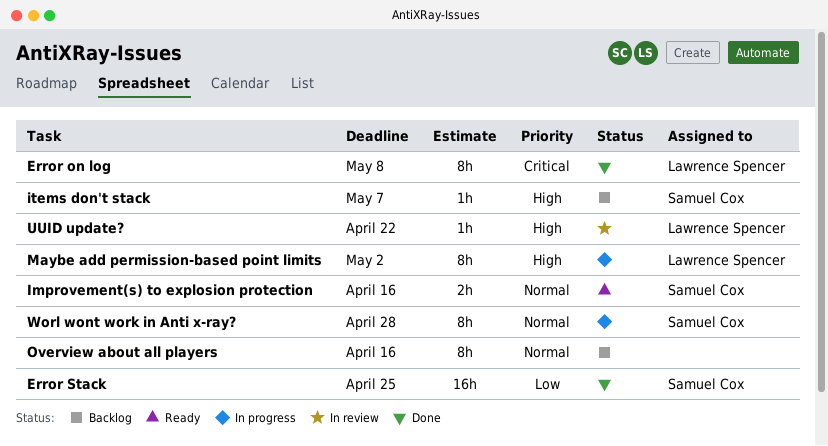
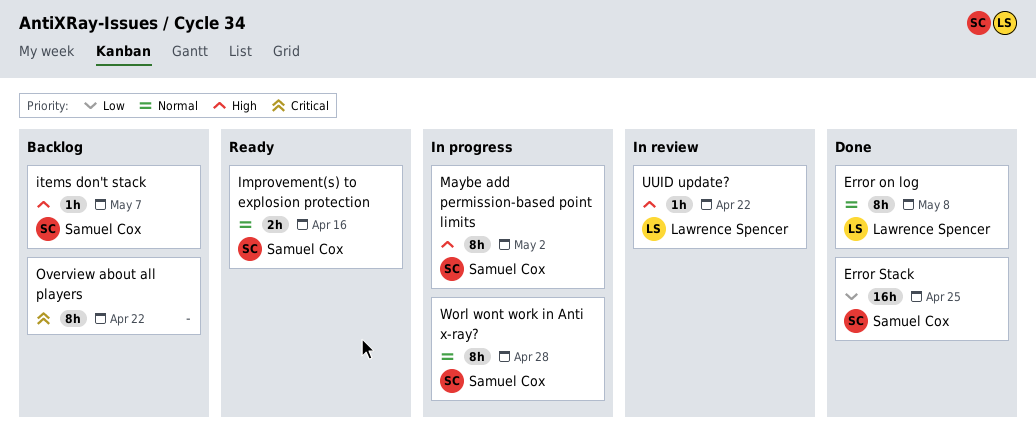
Error on log, priority: Critical -> Normal
Maybe add permission-based point limits, owner: Lawrence Spencer -> Samuel Cox
Overview about all players, priority: Normal -> Critical
Overview about all players, due: Apr 16 -> Apr 22

